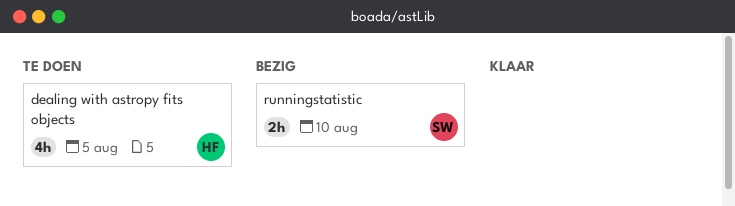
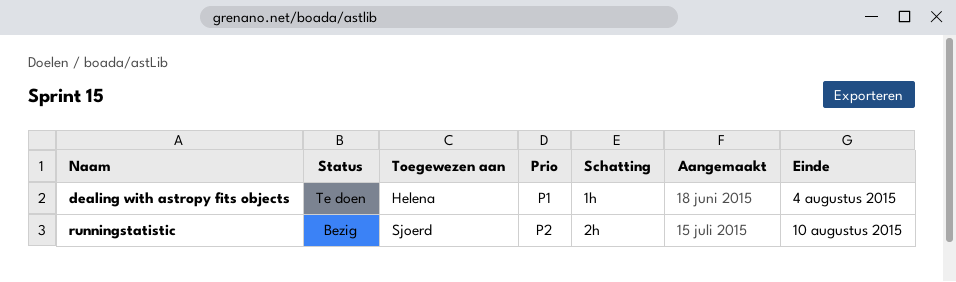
dealing with astropy fits objects, estimate: 4h -> 1h
dealing with astropy fits objects, due: Aug 5 -> Aug 4

